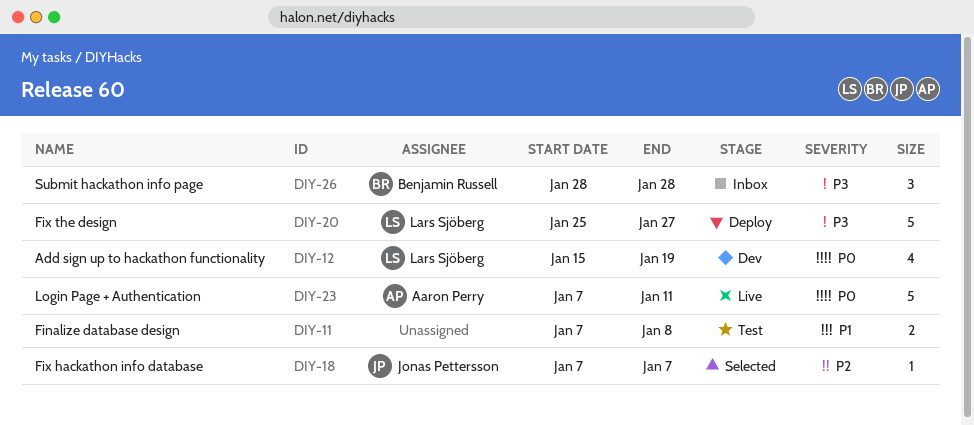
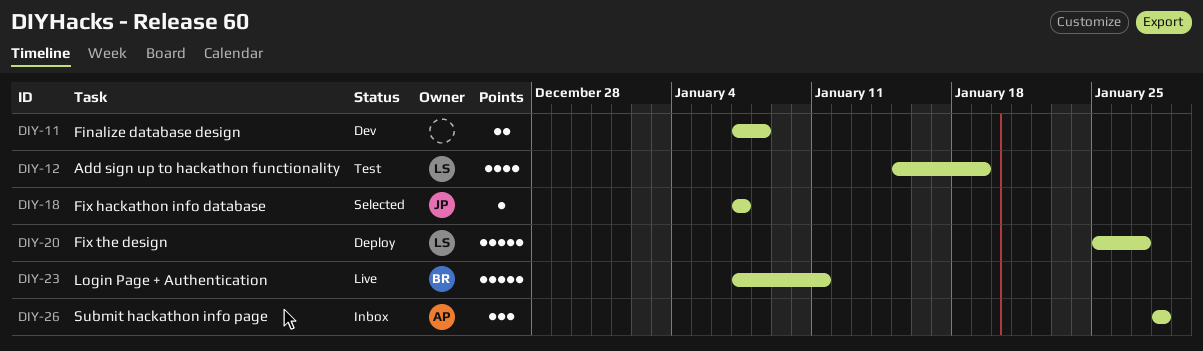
DIY-11, status: Test -> Dev
DIY-12, status: Dev -> Test
DIY-23, owner: Aaron Perry -> Benjamin Russell
DIY-26, owner: Benjamin Russell -> Aaron Perry

